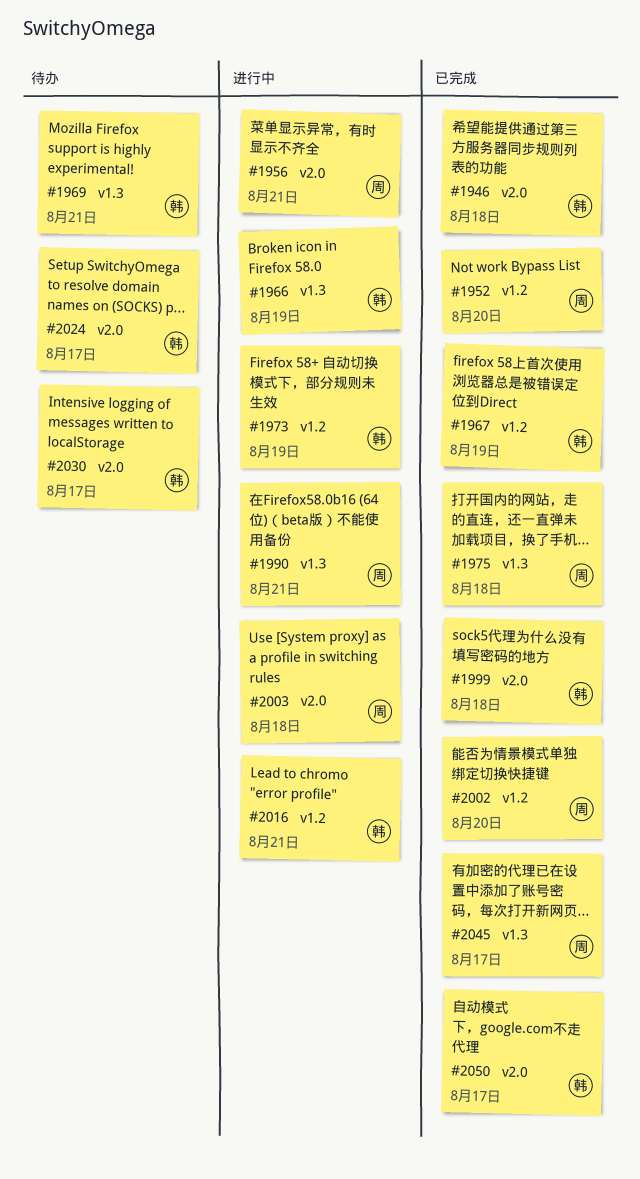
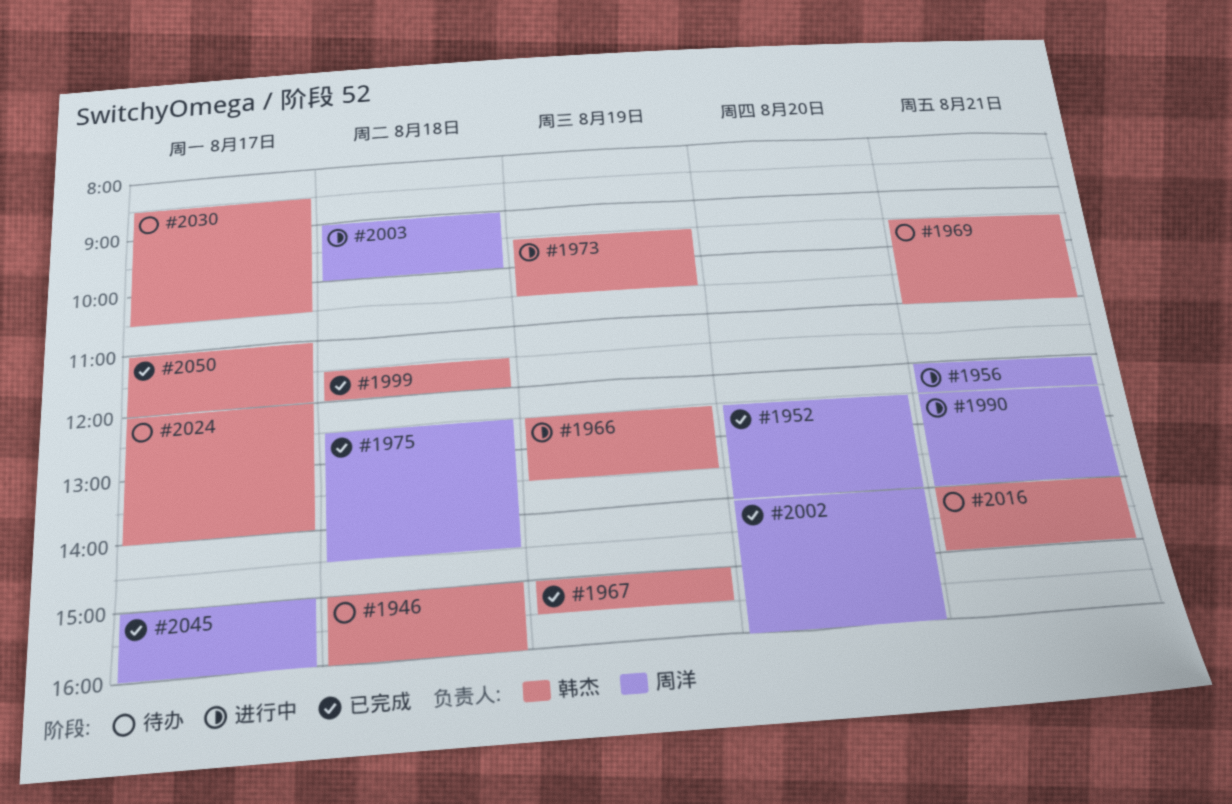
#1946, status: 已完成 -> 待办
#2016, status: 进行中 -> 待办

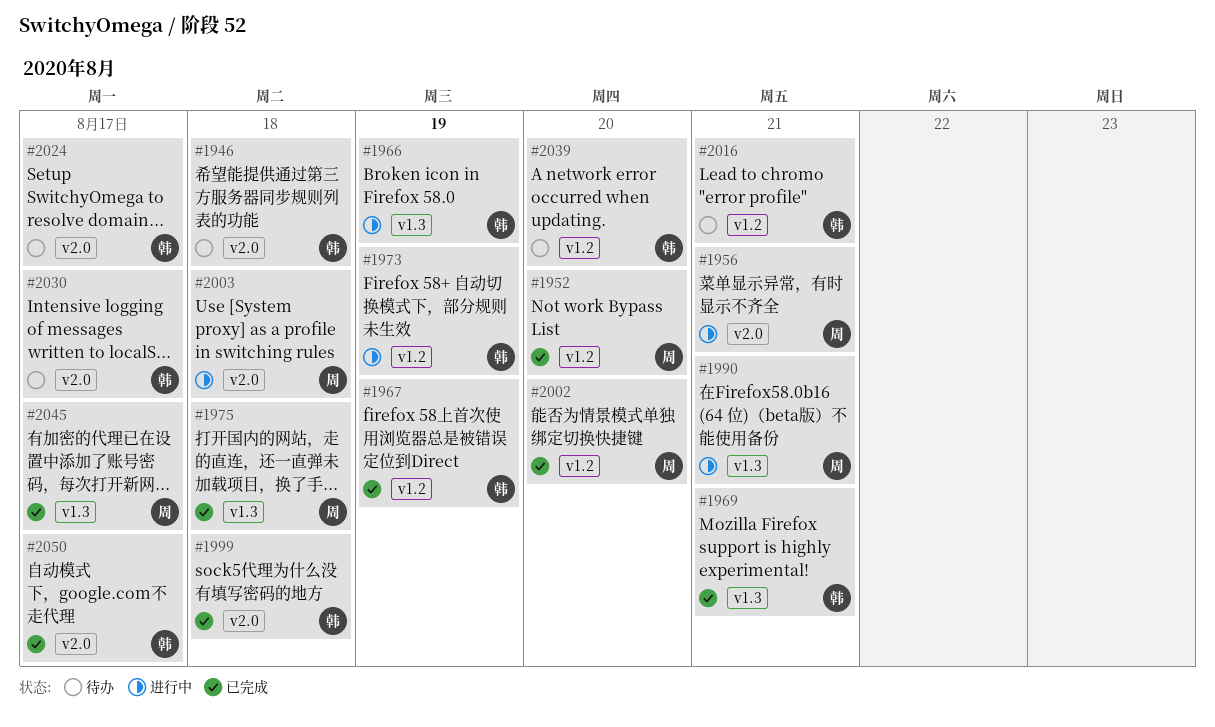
#1969, status: 待办 -> 已完成
#2039: none -> present

